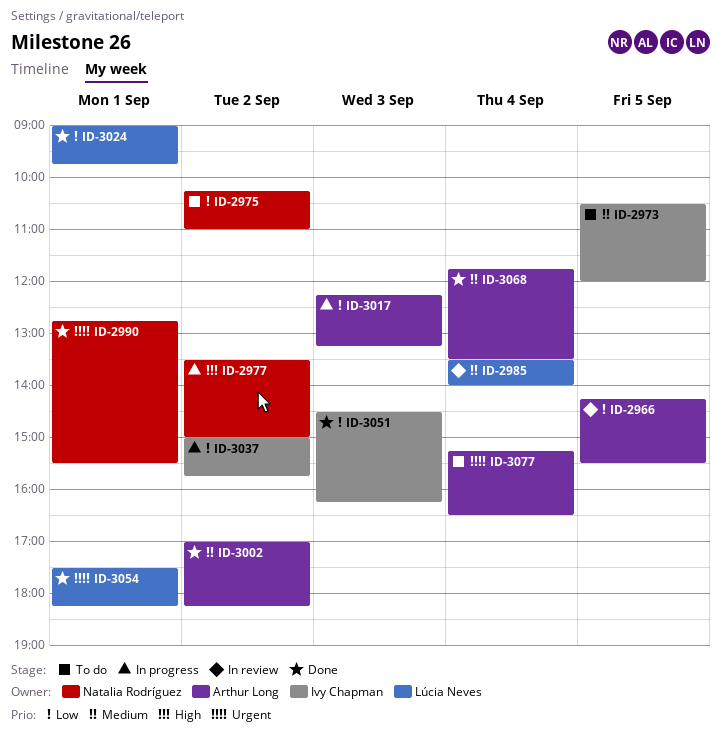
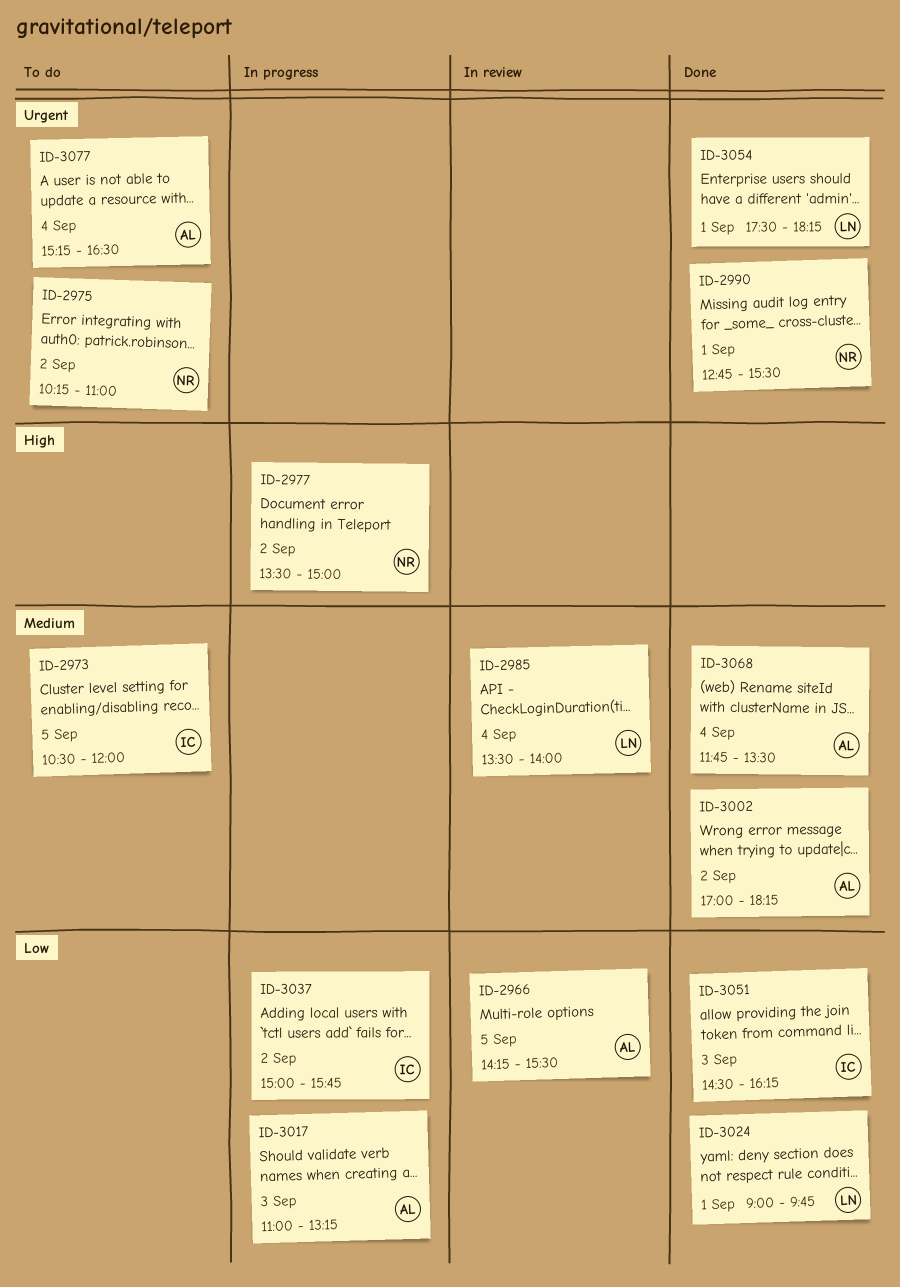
ID-2975, priority: Low -> Urgent
ID-3017, begins: 12:15 -> 11:00

